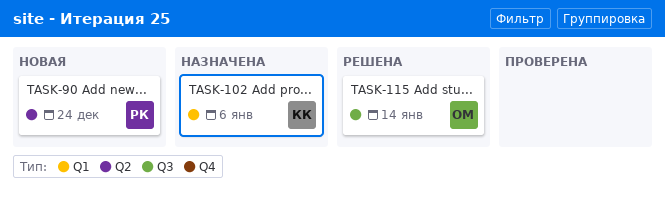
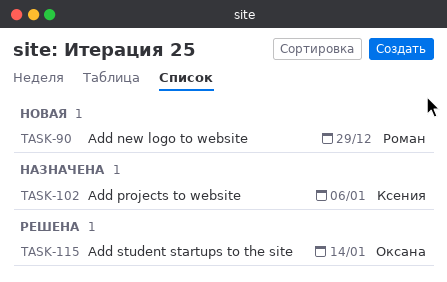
TASK-90, due: Dec 24 -> Dec 29

